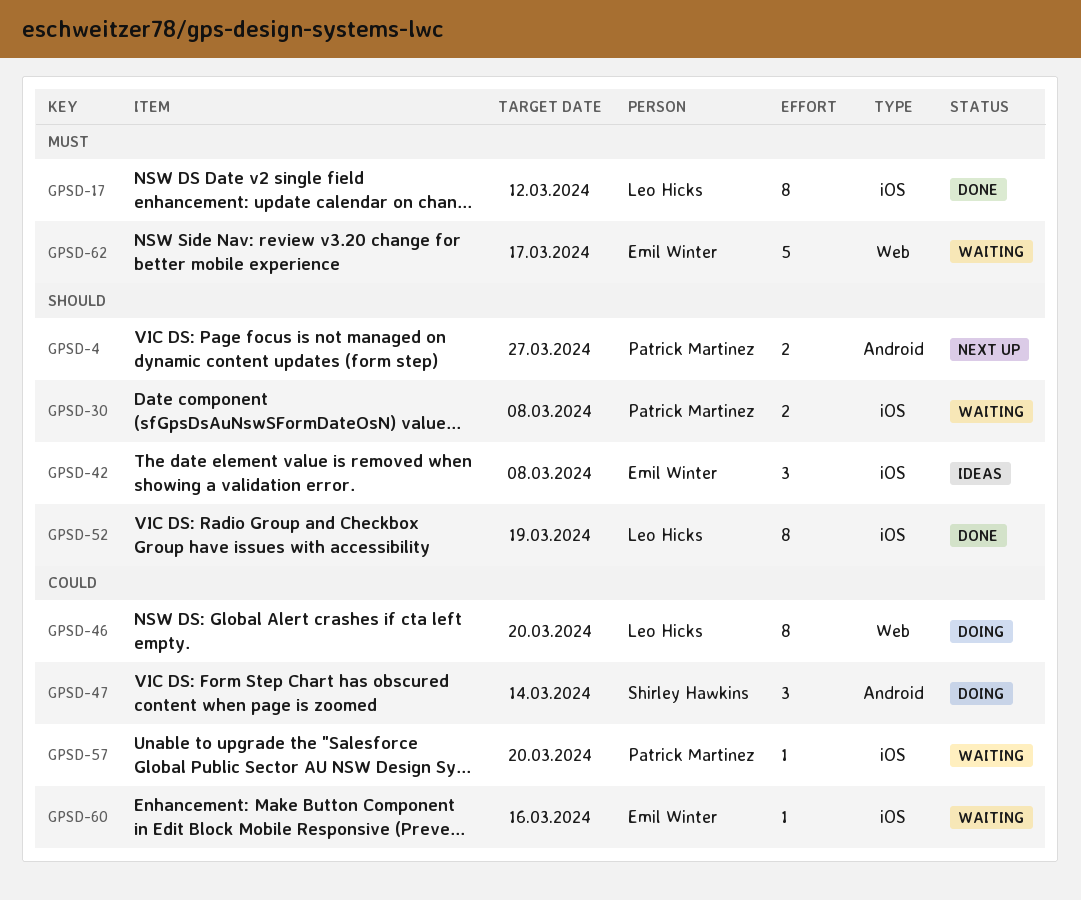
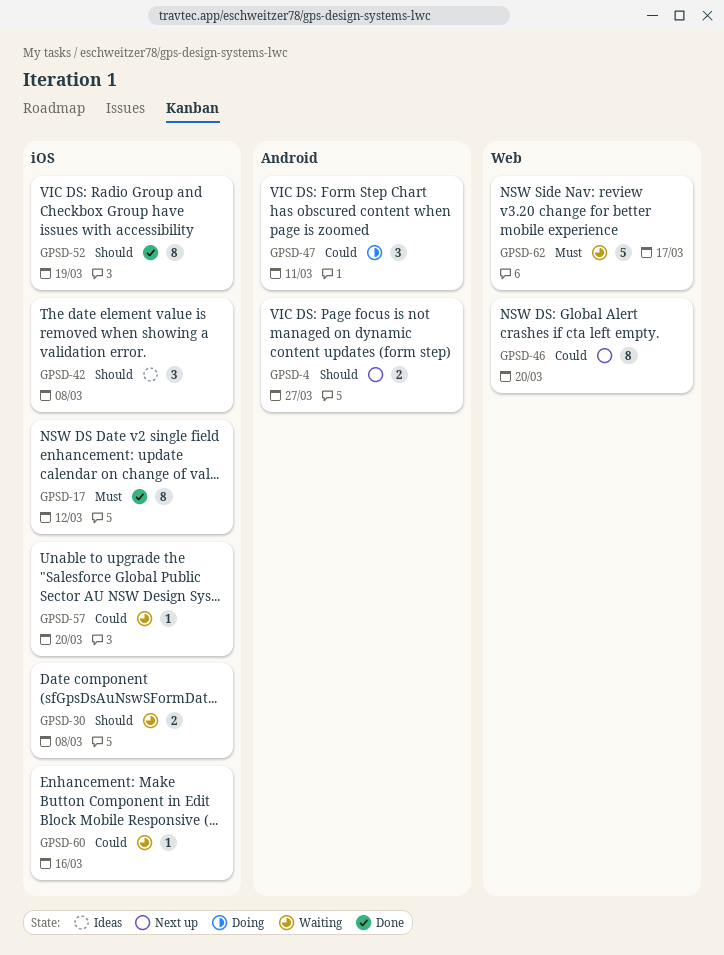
GPSD-46, status: Doing -> Next up
GPSD-47, due: Mar 14 -> Mar 11

